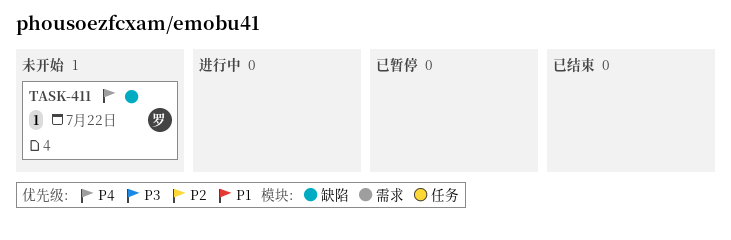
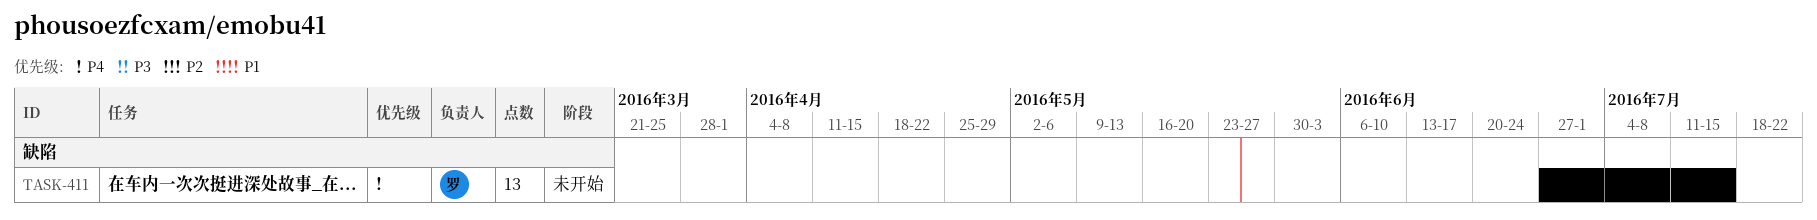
TASK-411, estimate: 1 -> 13
TASK-411, due: Jul 22 -> Jul 15

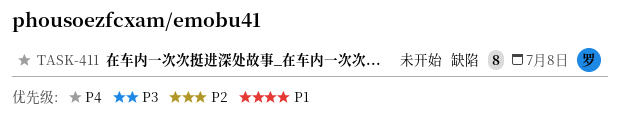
TASK-411, estimate: 13 -> 8
TASK-411, due: Jul 15 -> Jul 8

